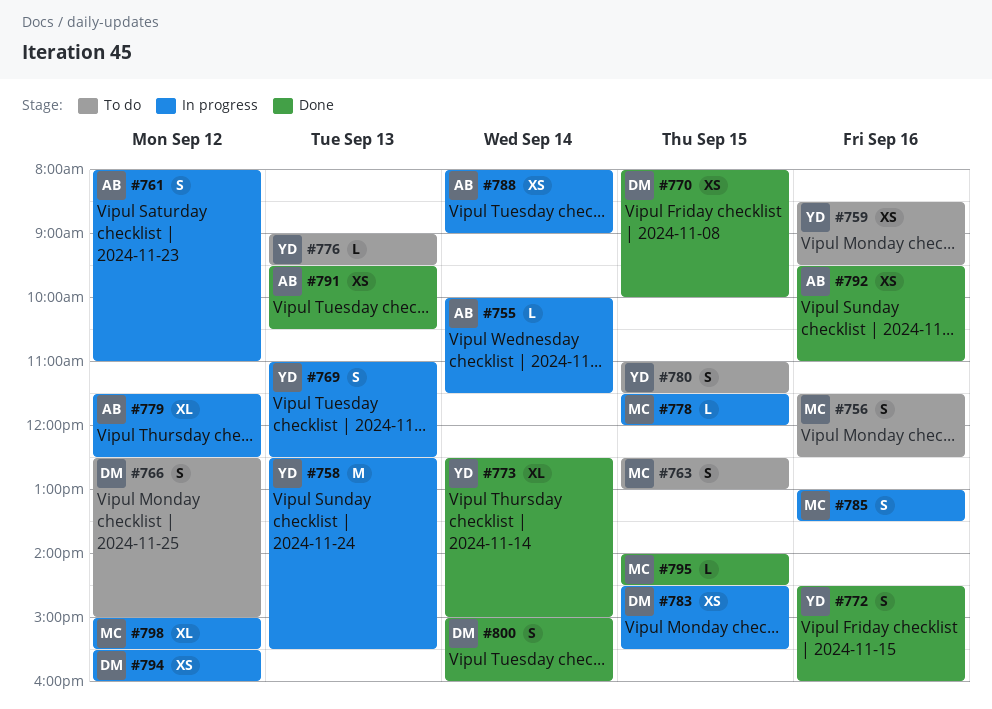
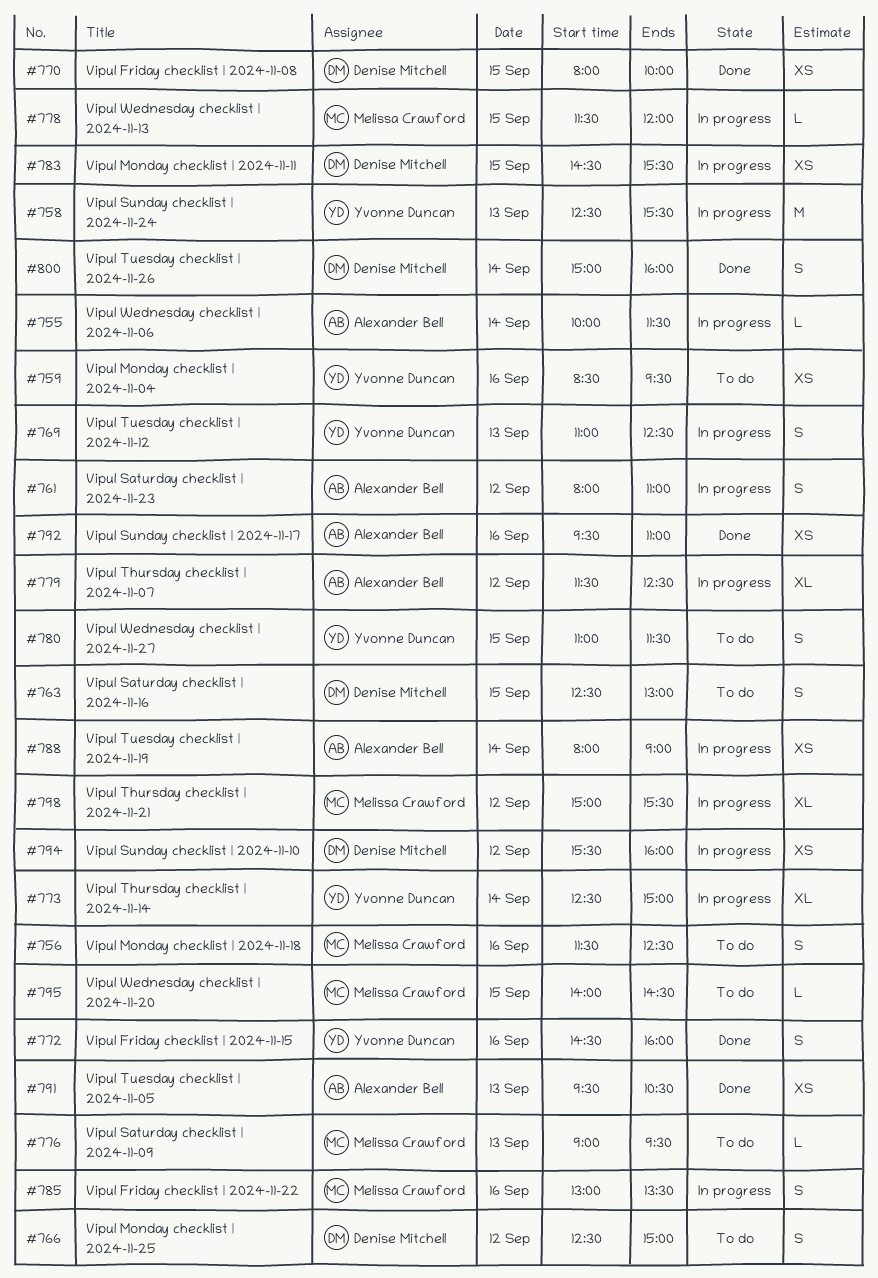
#763, owner: Melissa Crawford -> Denise Mitchell
#773, status: Done -> In progress
#776, owner: Yvonne Duncan -> Melissa Crawford
#795, status: Done -> To do

